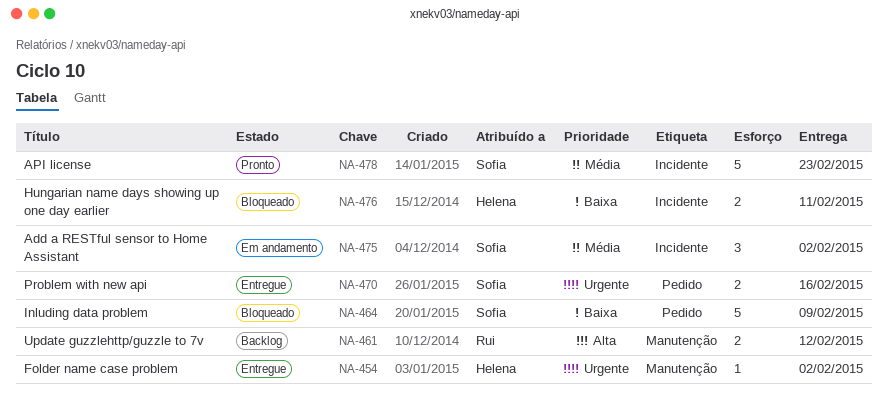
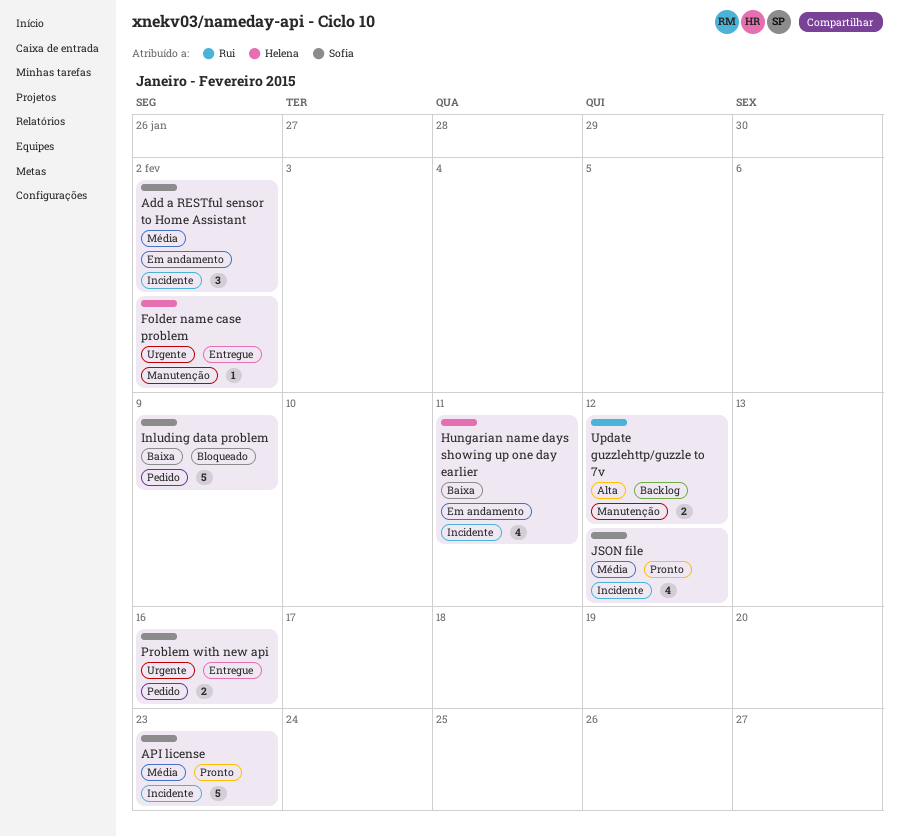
Hungarian name days showing up one day earlier, status: Bloqueado -> Em andamento
Hungarian name days showing up one day earlier, estimate: 2 -> 4
JSON file: none -> present

